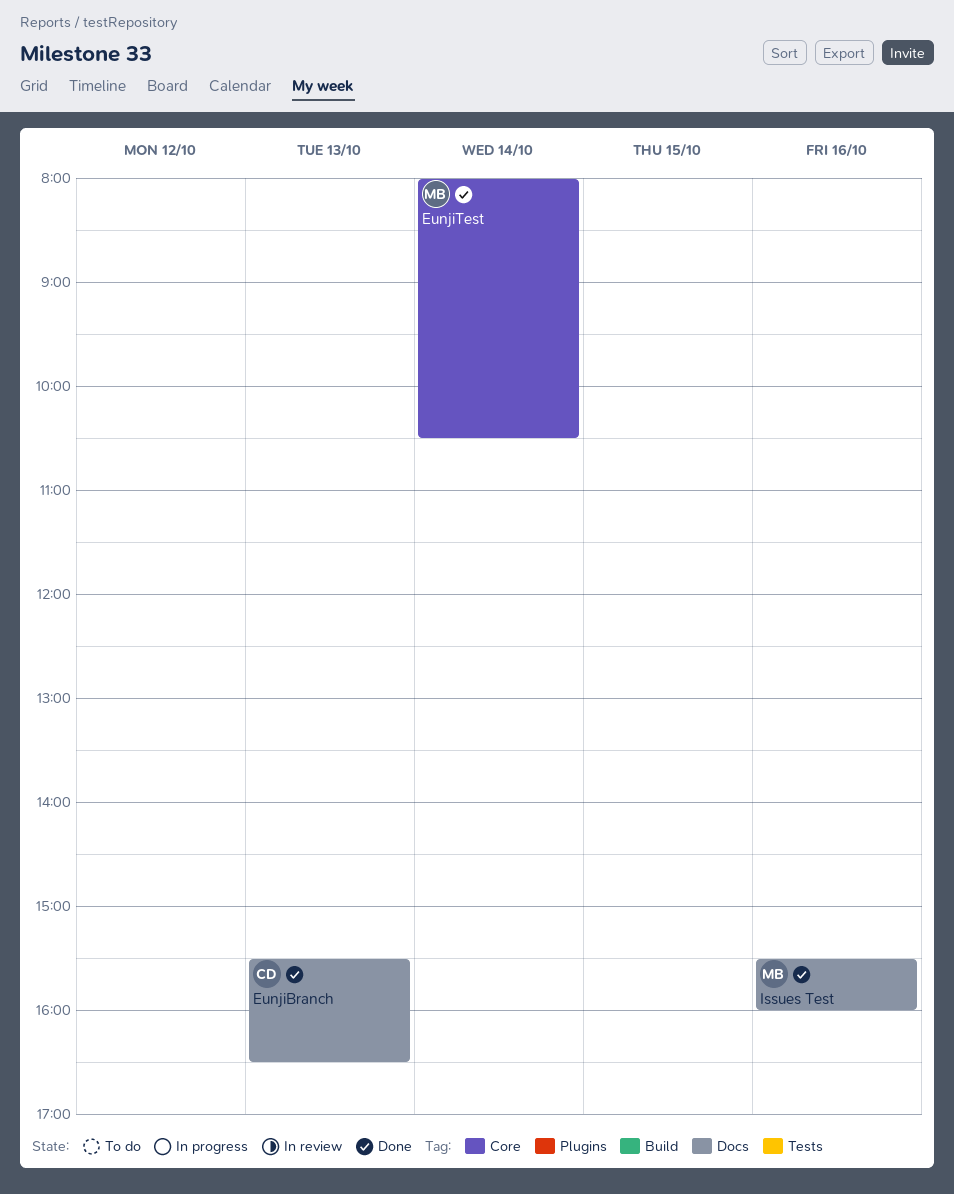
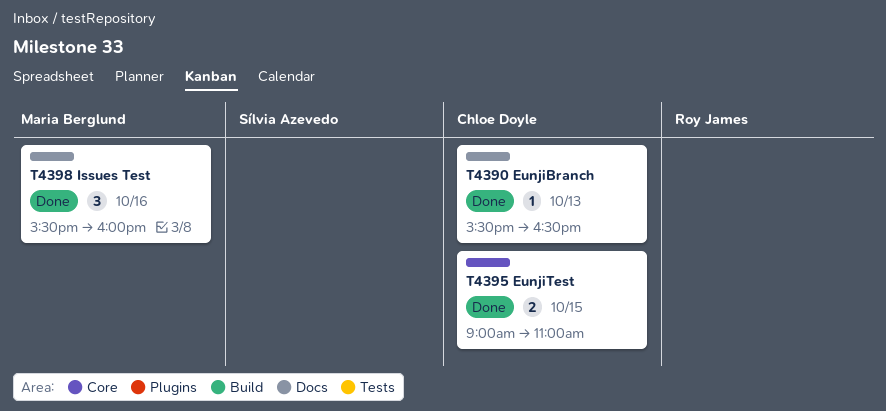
EunjiTest, owner: Maria Berglund -> Chloe Doyle
EunjiTest, day: Oct 14 -> Oct 15
EunjiTest, begins: 08:00 -> 09:00
EunjiTest, ends: 10:30 -> 11:00

